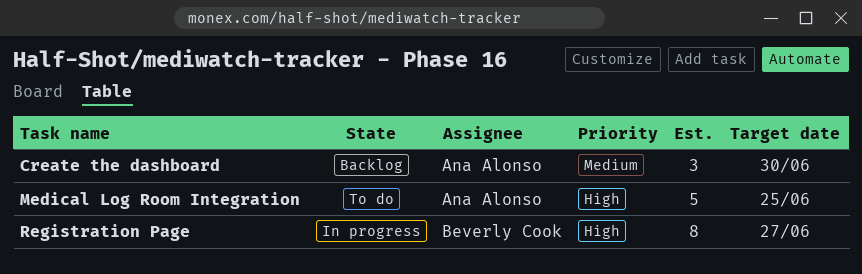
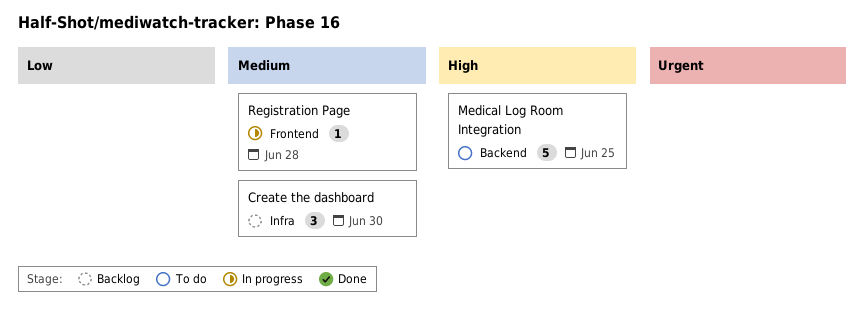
Registration Page, priority: High -> Medium
Registration Page, estimate: 8 -> 1
Registration Page, due: Jun 27 -> Jun 28

